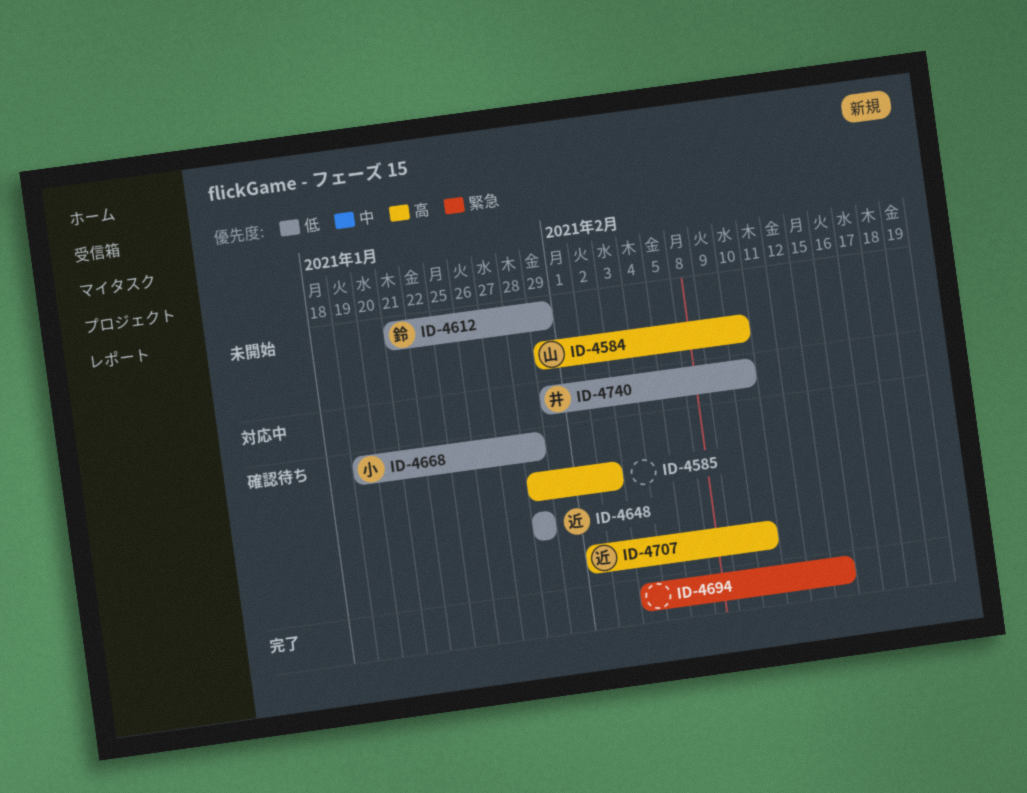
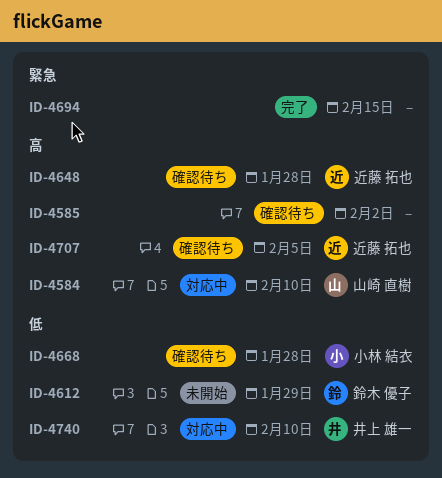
ID-4584, status: 未開始 -> 対応中
ID-4648, priority: 低 -> 高
ID-4707, due: Feb 10 -> Feb 5

